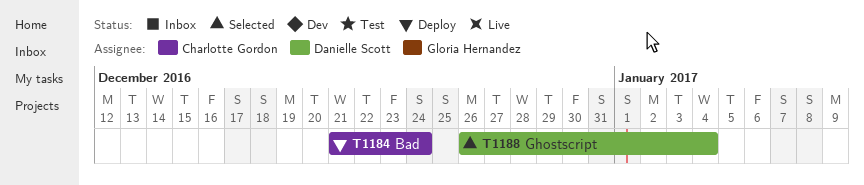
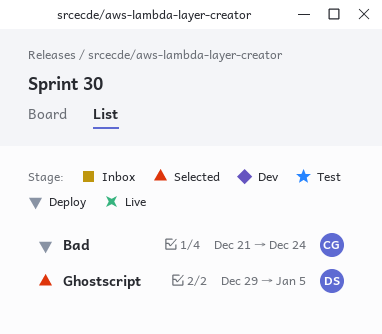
Ghostscript, start: Dec 26 -> Dec 29
Ghostscript, due: Jan 4 -> Jan 5

